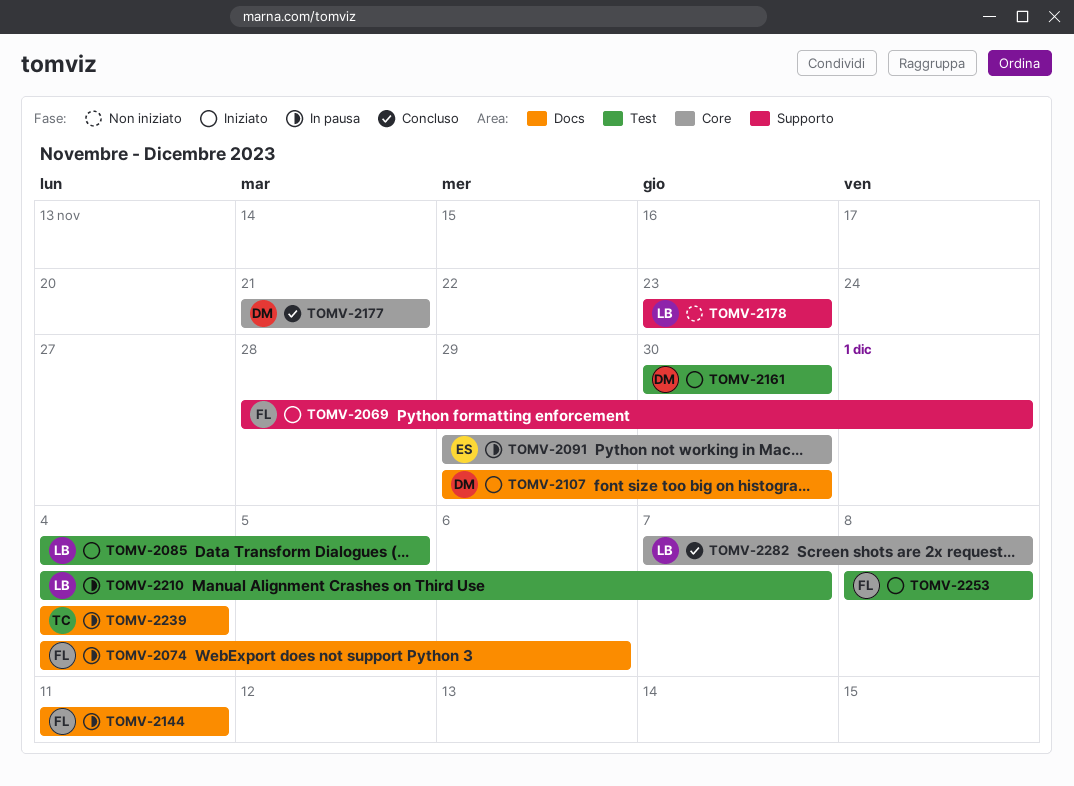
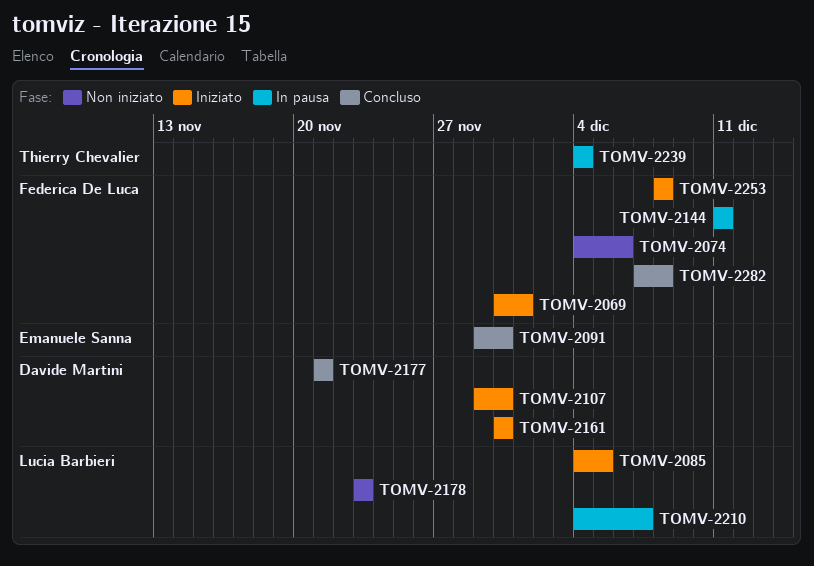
TOMV-2069, start: Nov 28 -> Nov 30
TOMV-2074, status: In pausa -> Non iniziato
TOMV-2091, status: In pausa -> Concluso
TOMV-2282, owner: Lucia Barbieri -> Federica De Luca

